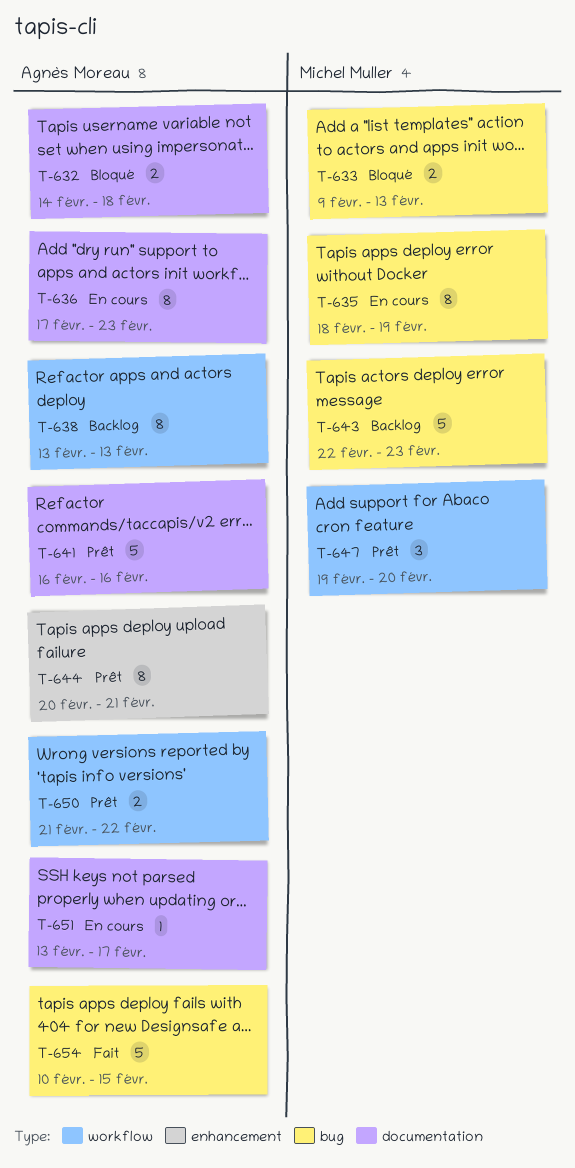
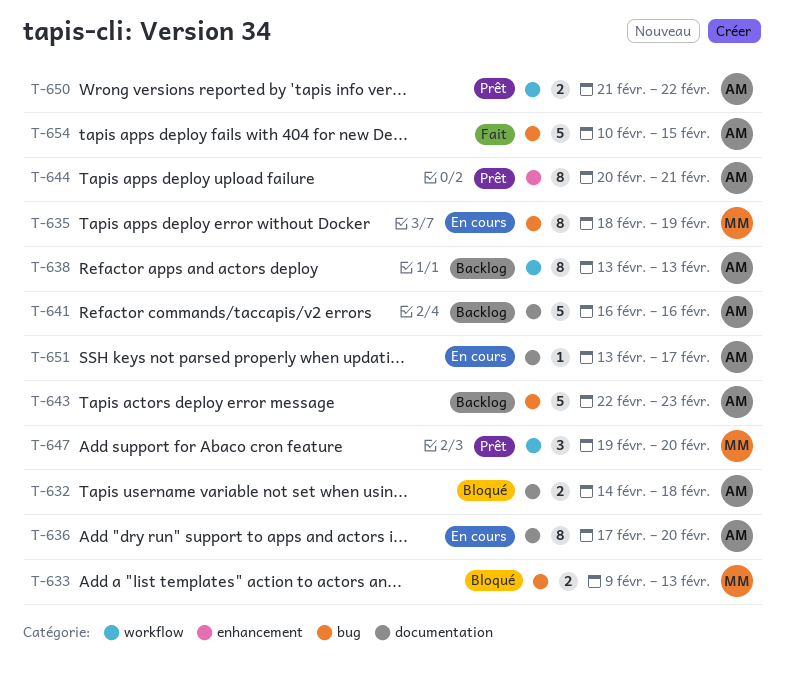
T-636, due: Feb 23 -> Feb 20
T-641, status: Prêt -> Backlog
T-643, owner: Michel Muller -> Agnès Moreau

